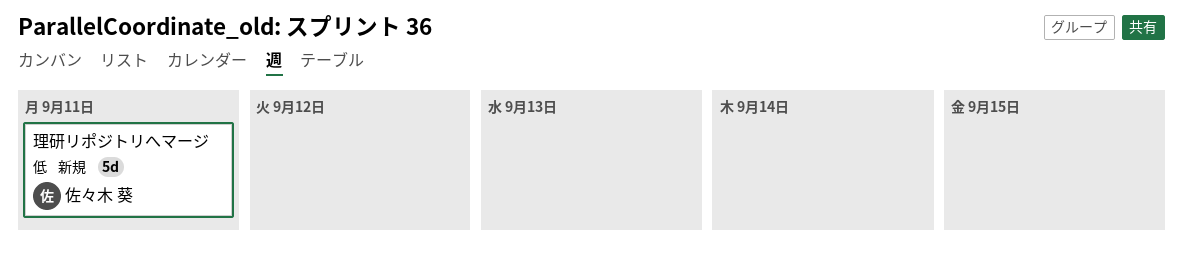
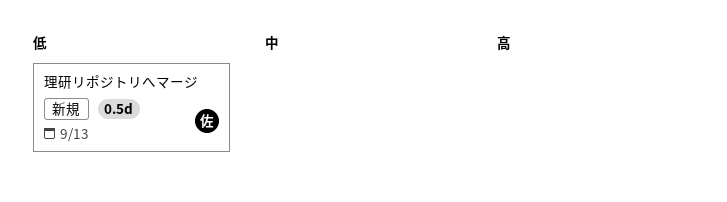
理研リポジトリへマージ, estimate: 5d -> 0.5d
理研リポジトリへマージ, due: Sep 11 -> Sep 13

